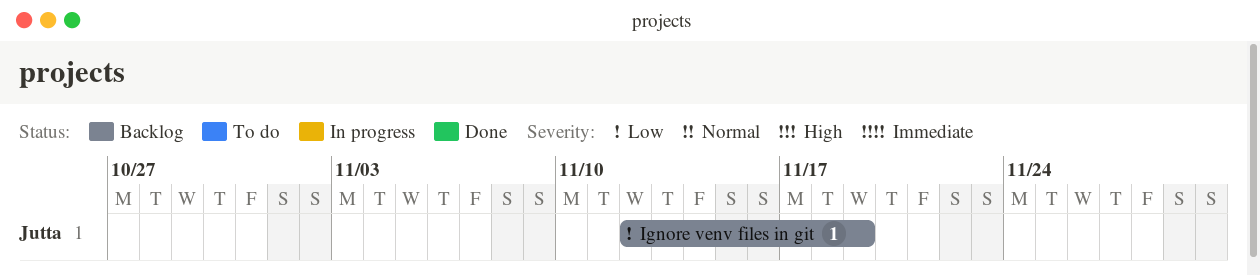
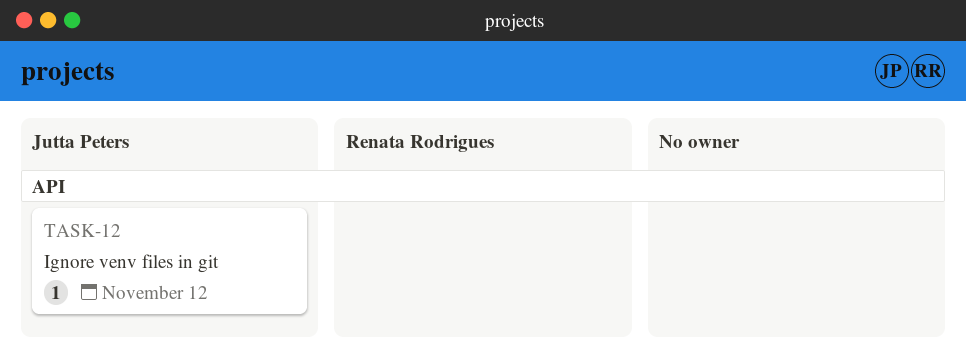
Ignore venv files in git, due: Nov 19 -> Nov 12

